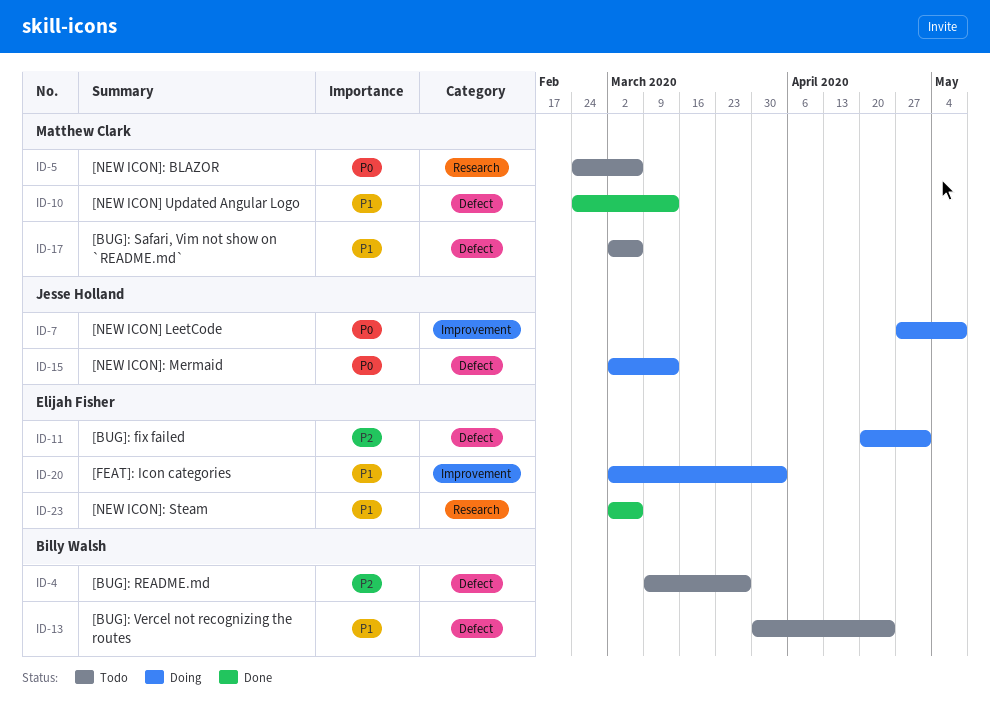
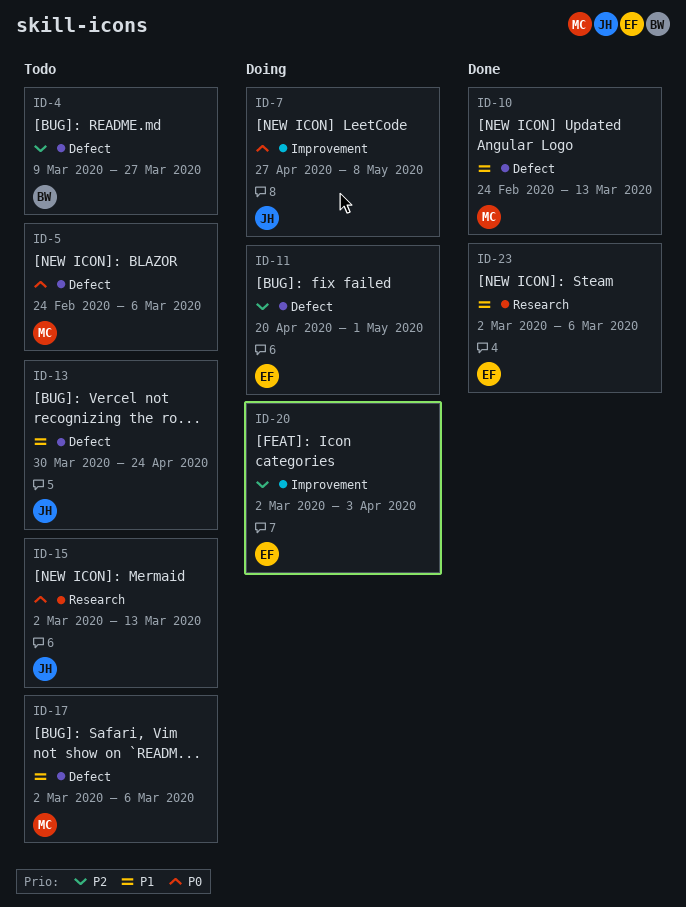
ID-5, label: Research -> Defect
ID-13, owner: Billy Walsh -> Jesse Holland
ID-15, status: Doing -> Todo
ID-15, label: Defect -> Research
ID-20, priority: P1 -> P2

